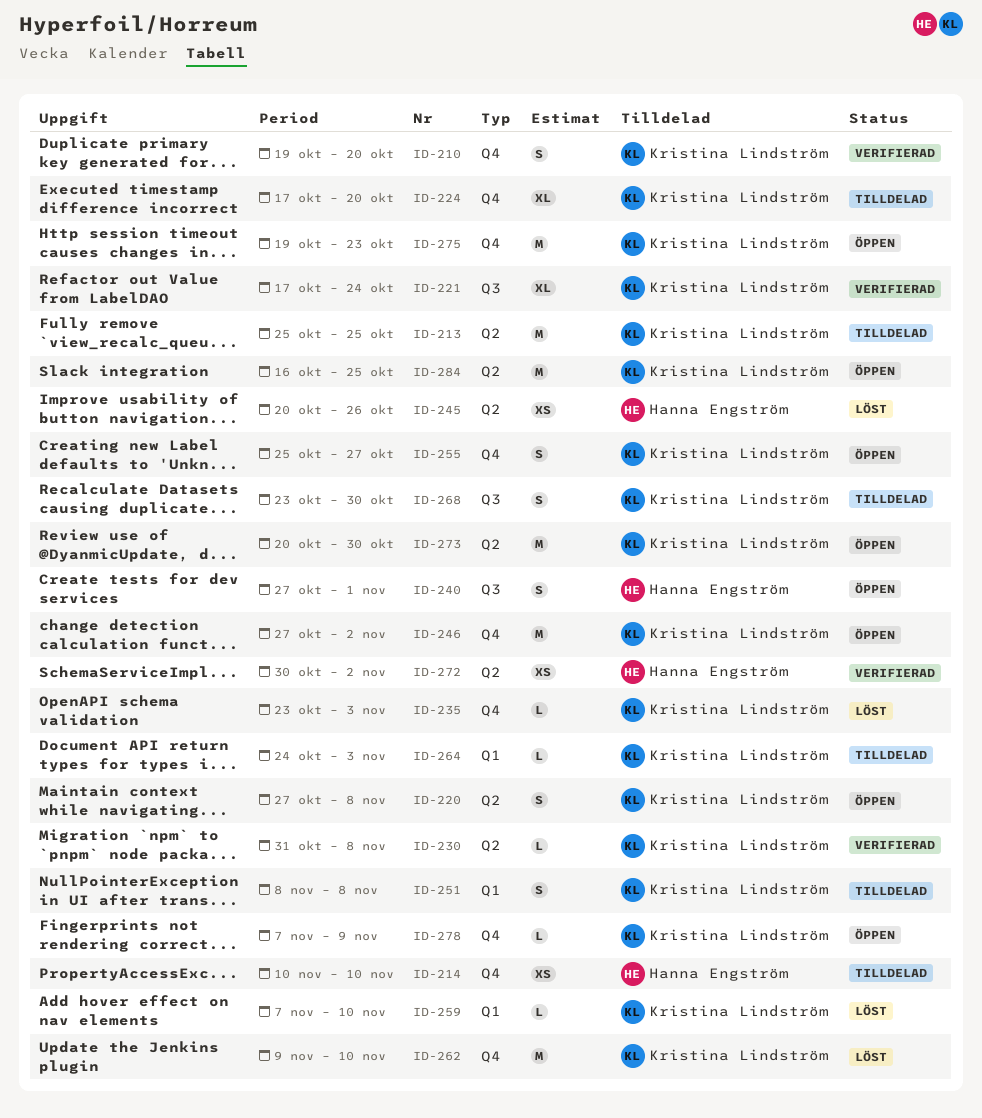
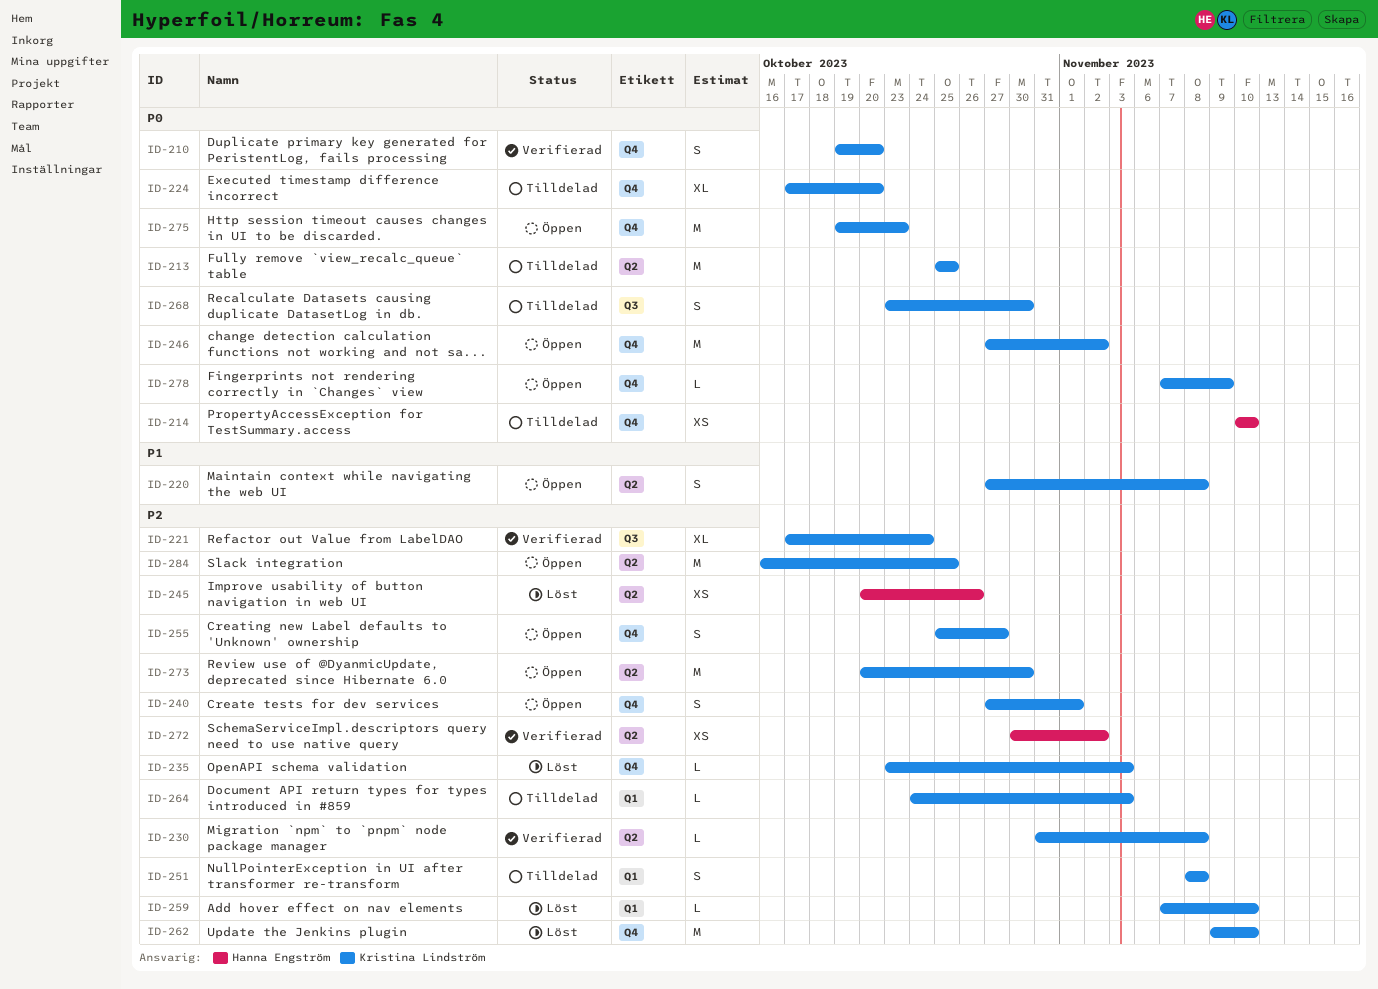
ID-240, owner: Hanna Engström -> Kristina Lindström
ID-240, label: Q3 -> Q4

